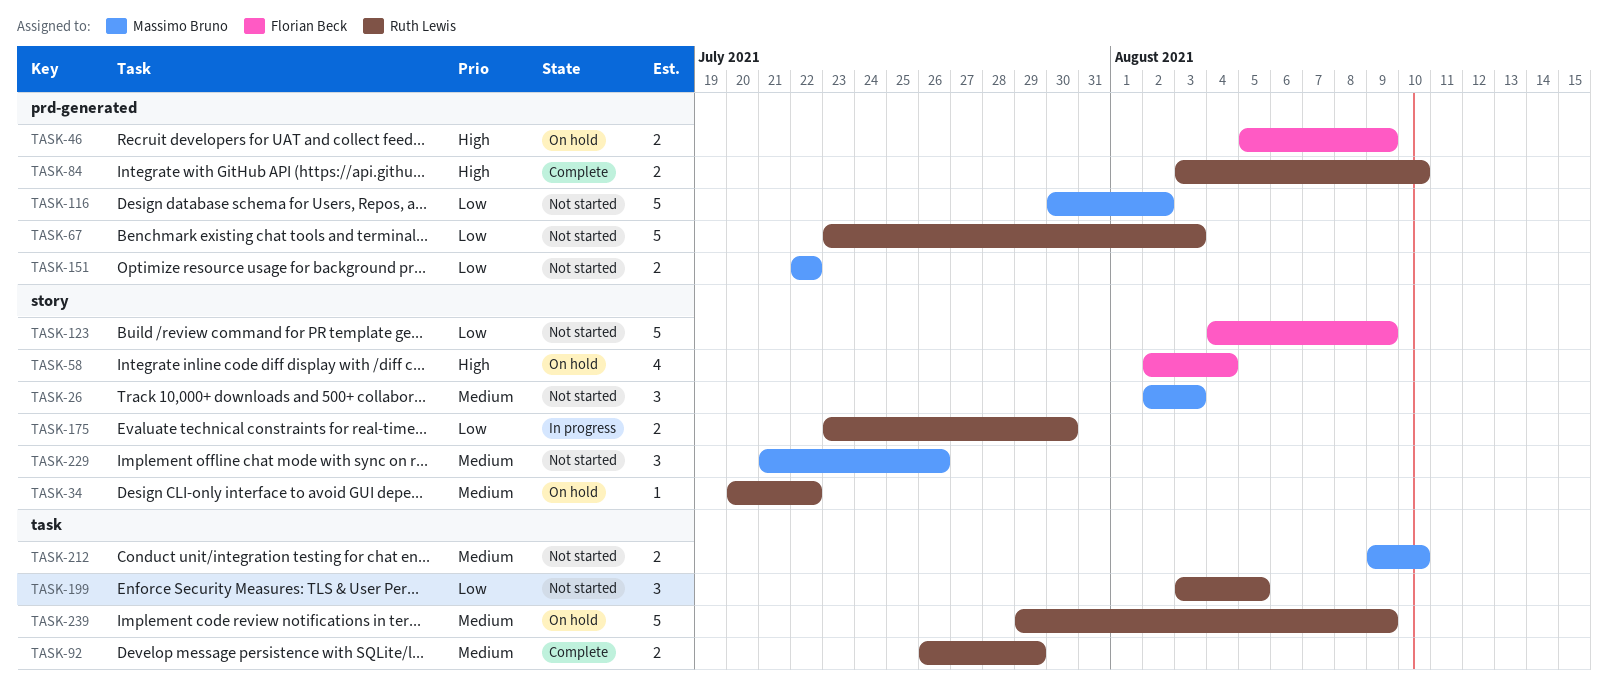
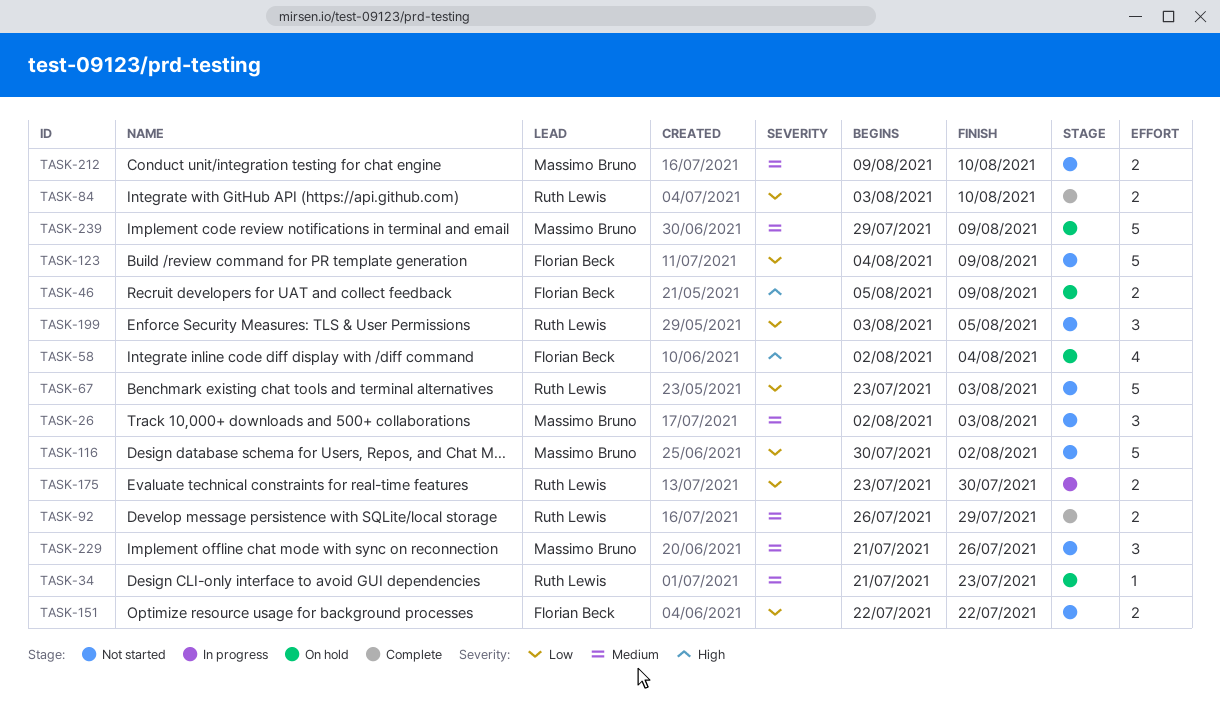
TASK-34, start: Jul 20 -> Jul 21
TASK-34, due: Jul 22 -> Jul 23
TASK-84, priority: High -> Low
TASK-151, owner: Massimo Bruno -> Florian Beck
TASK-239, owner: Ruth Lewis -> Massimo Bruno

